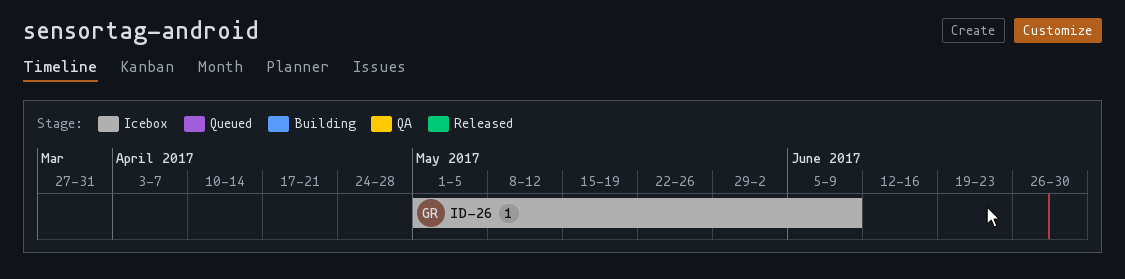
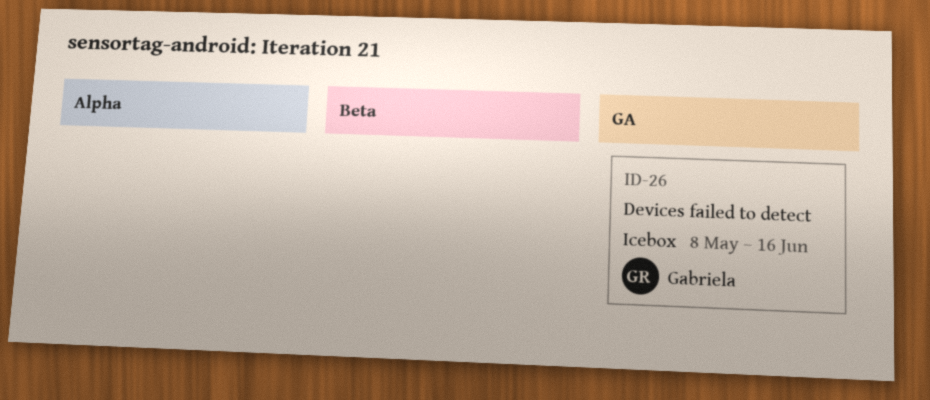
ID-26, start: May 1 -> May 8
ID-26, due: Jun 9 -> Jun 16

